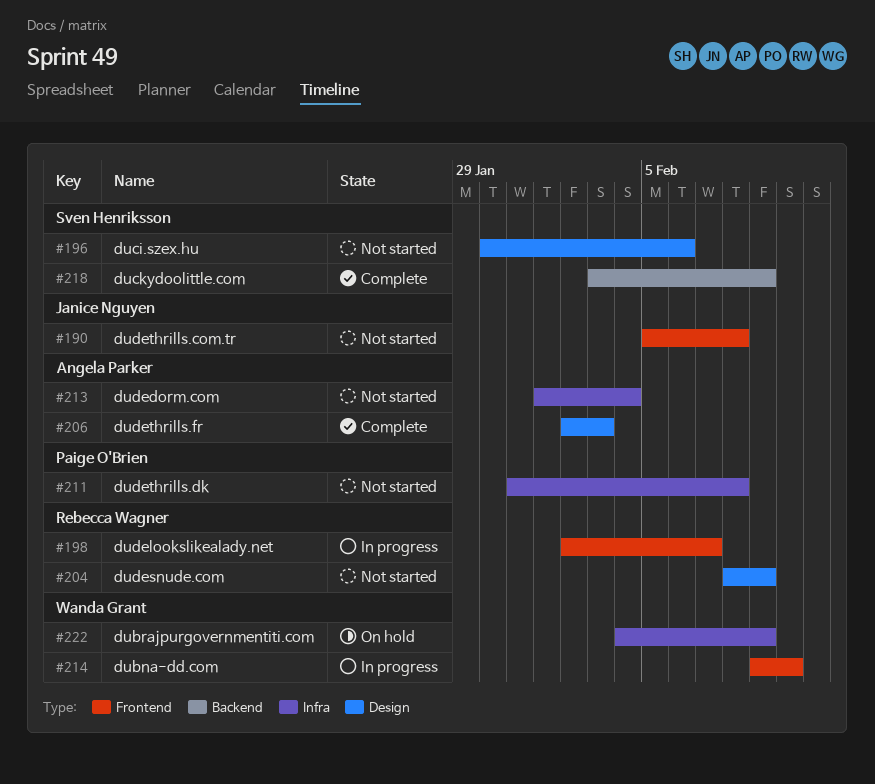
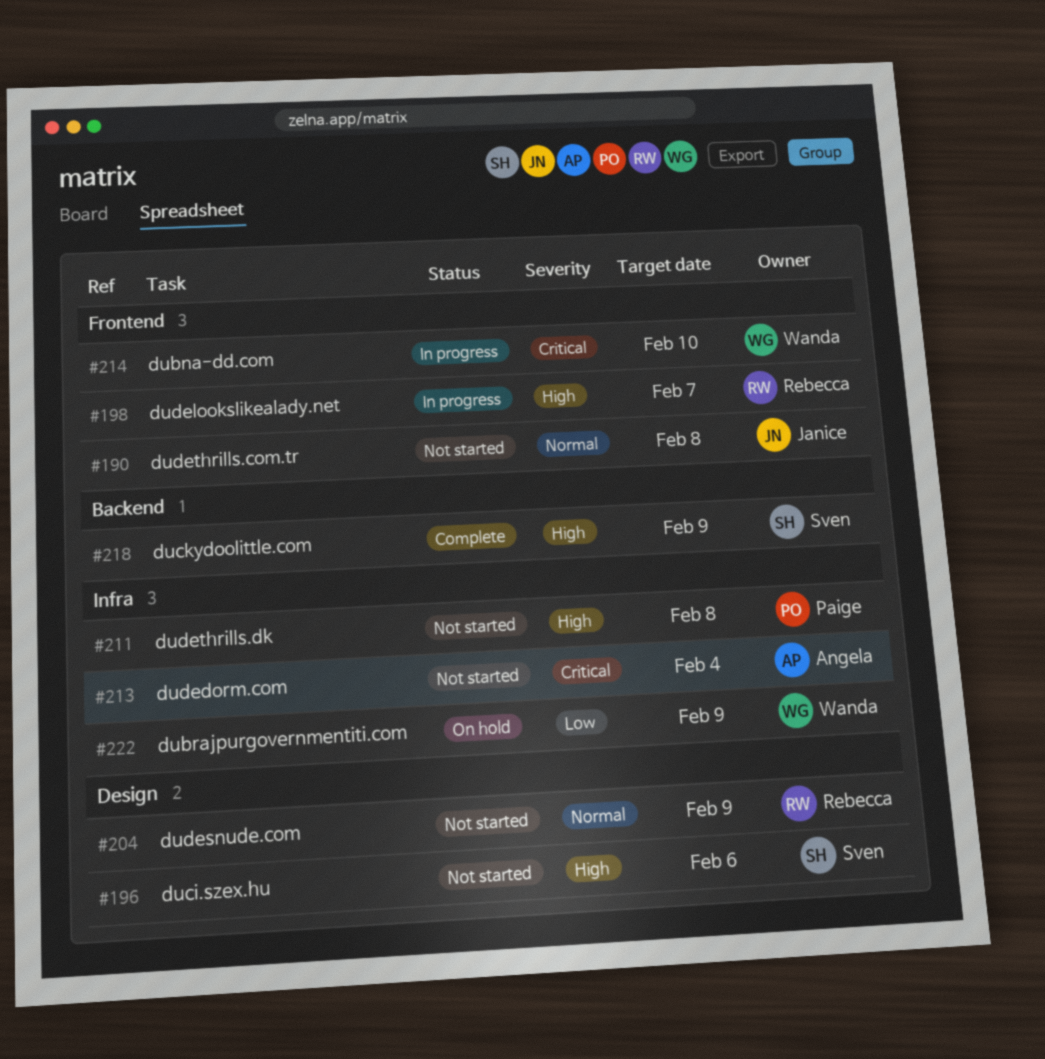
#206: present -> none

